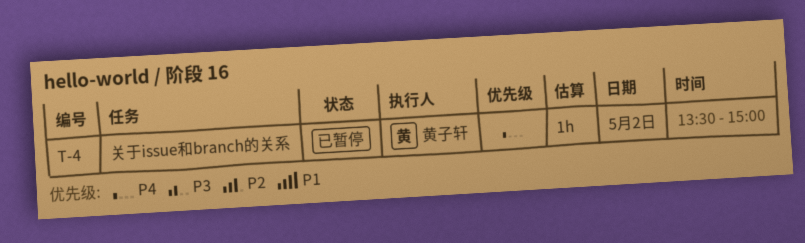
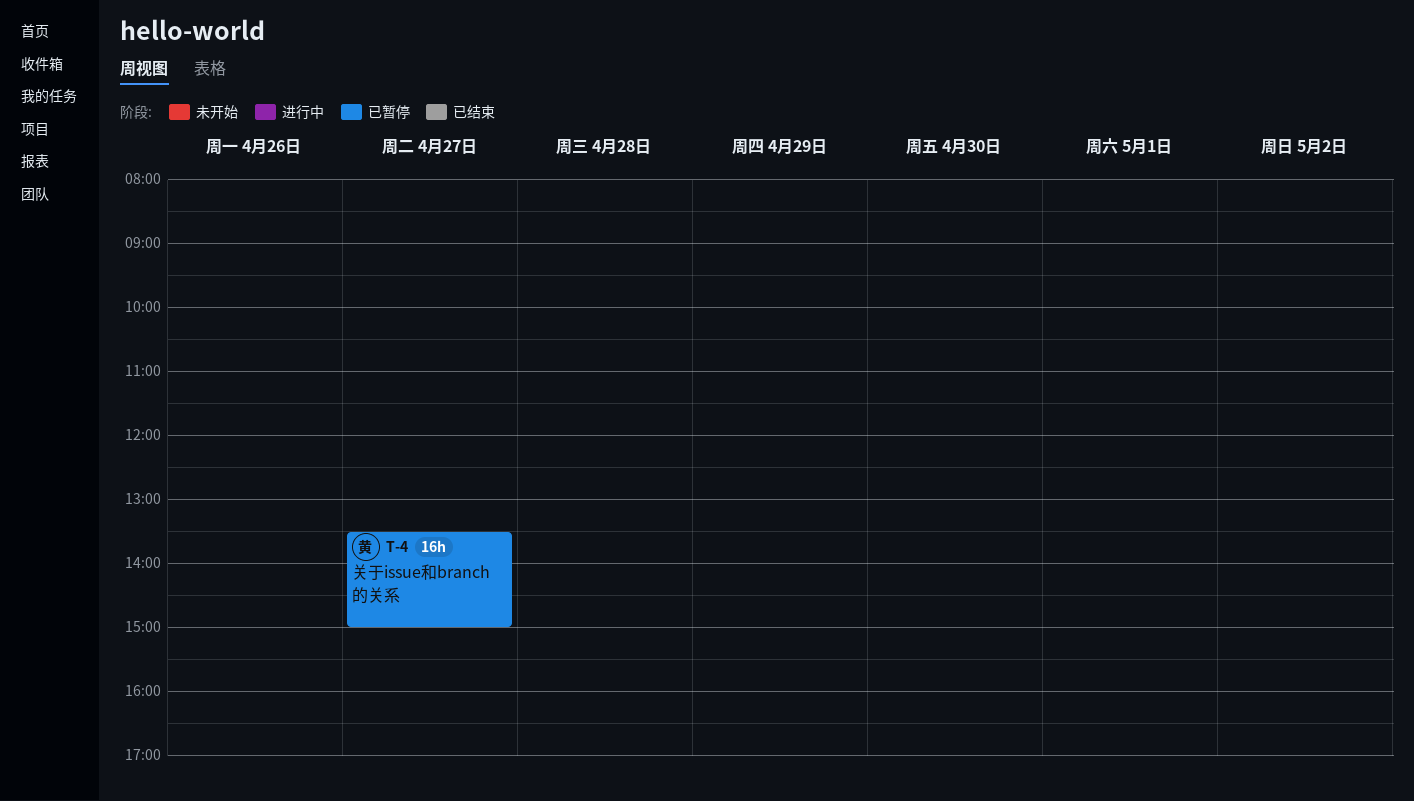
T-4, estimate: 1h -> 16h
T-4, day: May 2 -> Apr 27

